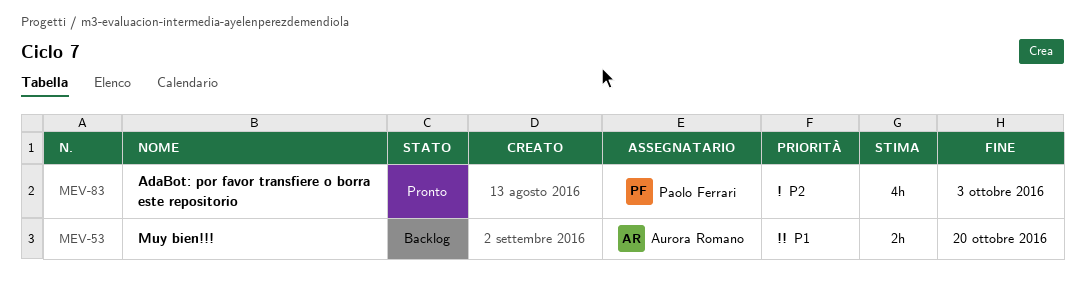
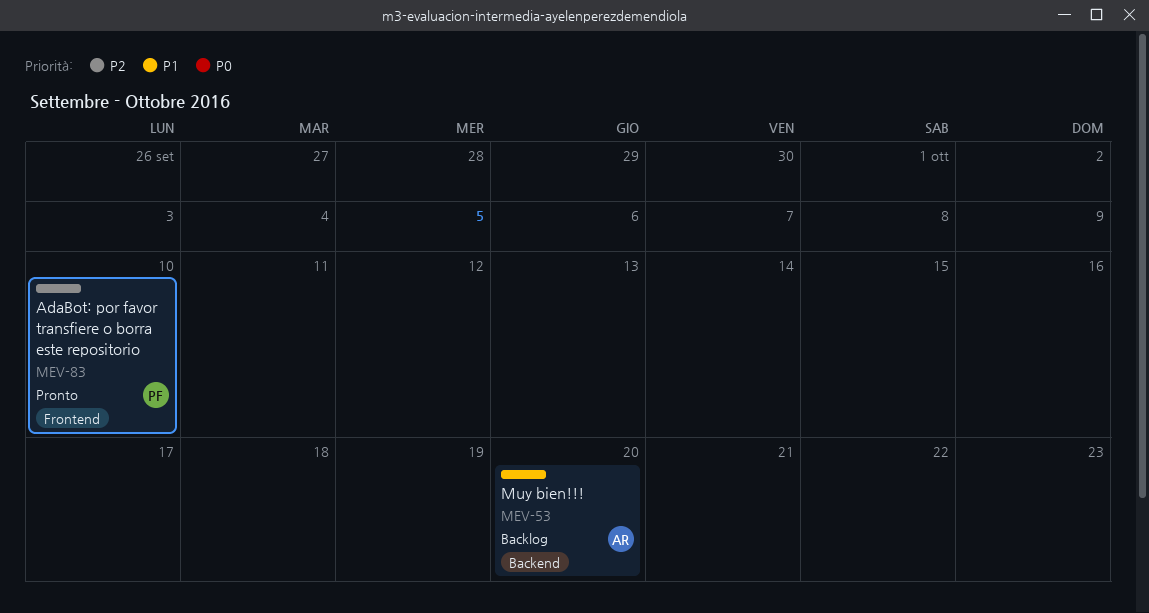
MEV-83, due: Oct 3 -> Oct 10

